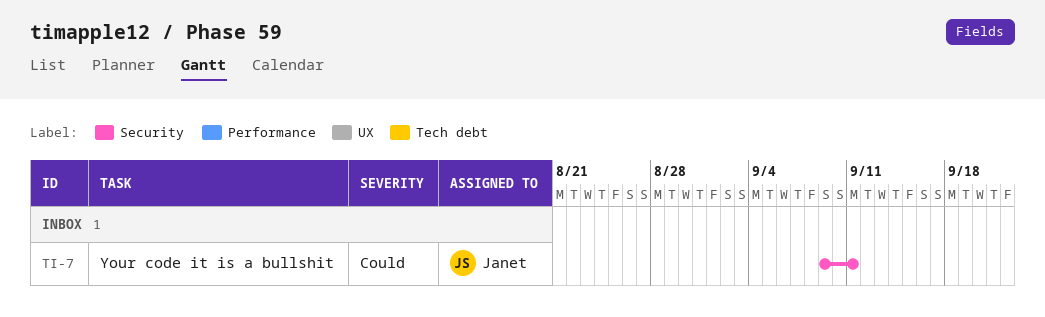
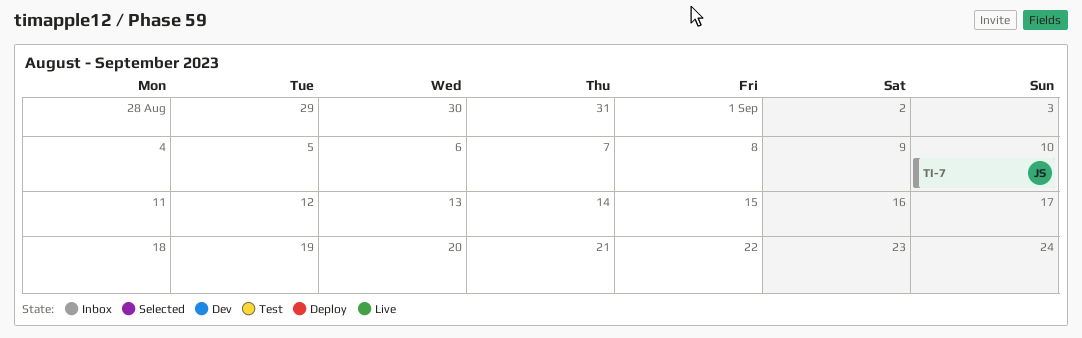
TI-7, due: Sep 11 -> Sep 10

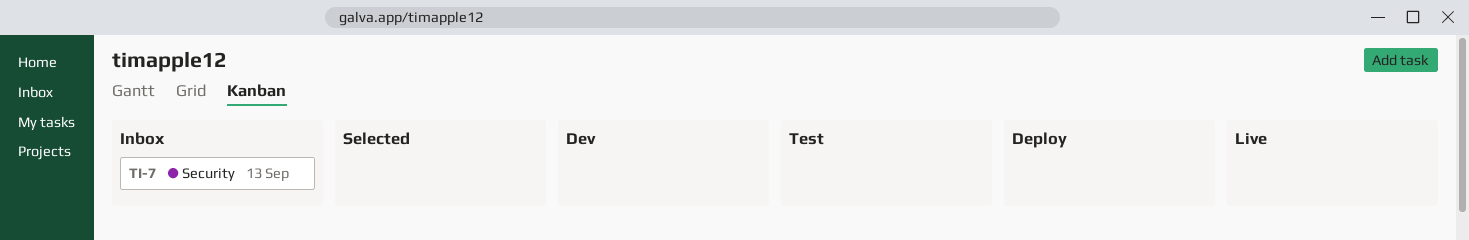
TI-7, due: Sep 10 -> Sep 13

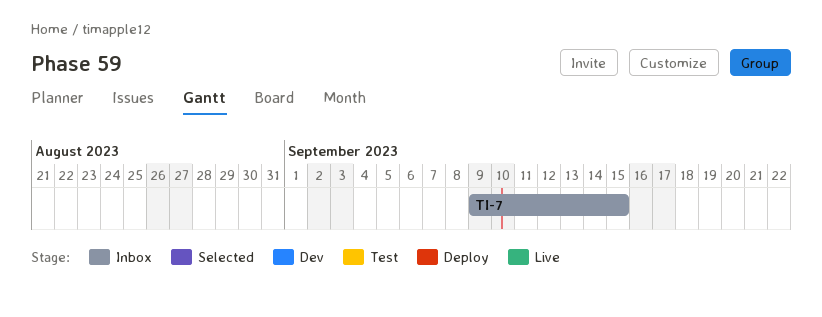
TI-7, due: Sep 13 -> Sep 15

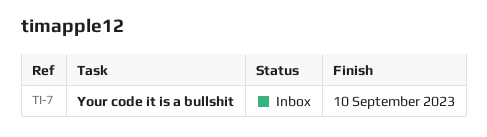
TI-7, due: Sep 15 -> Sep 10

